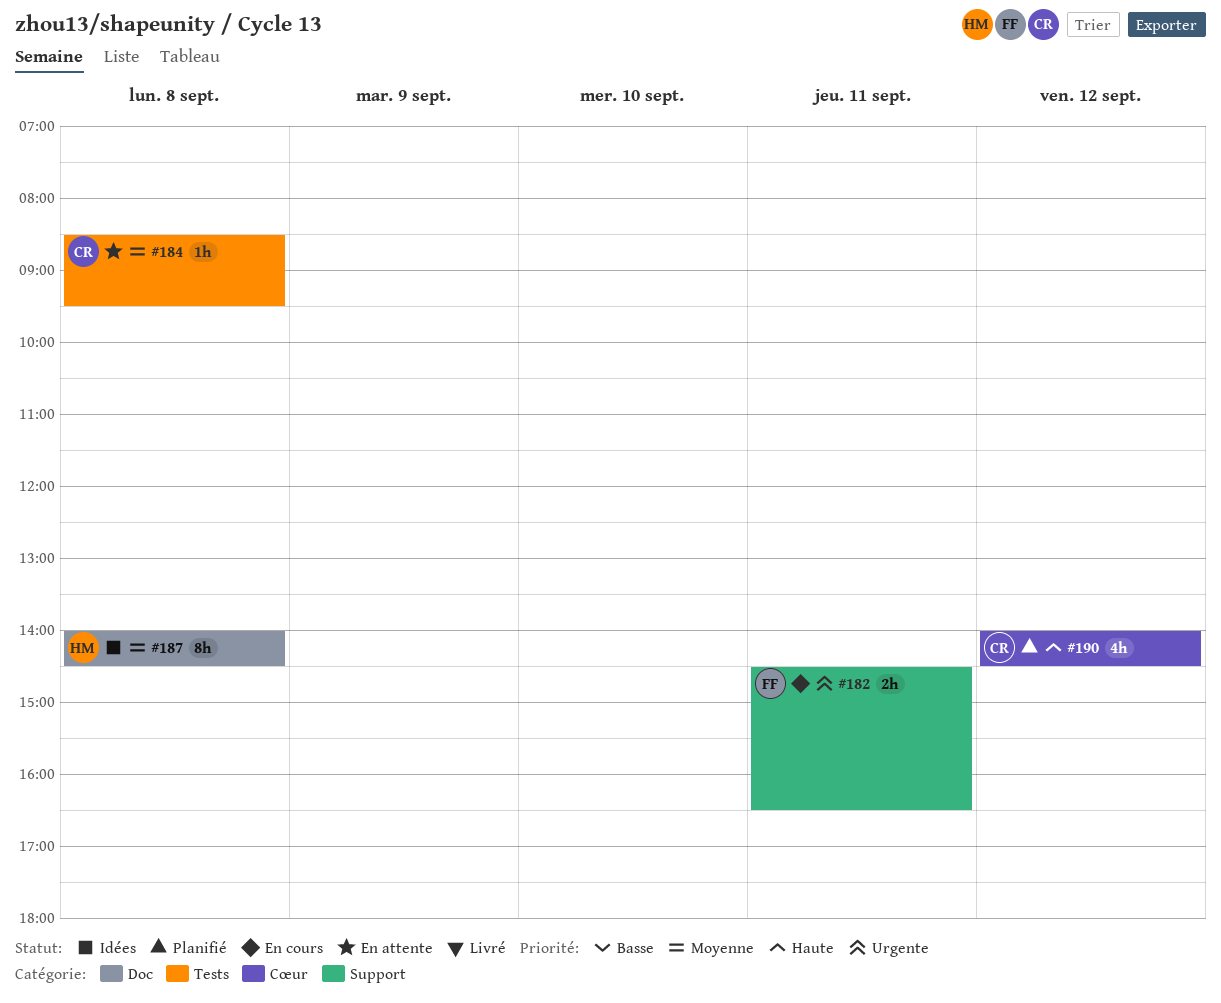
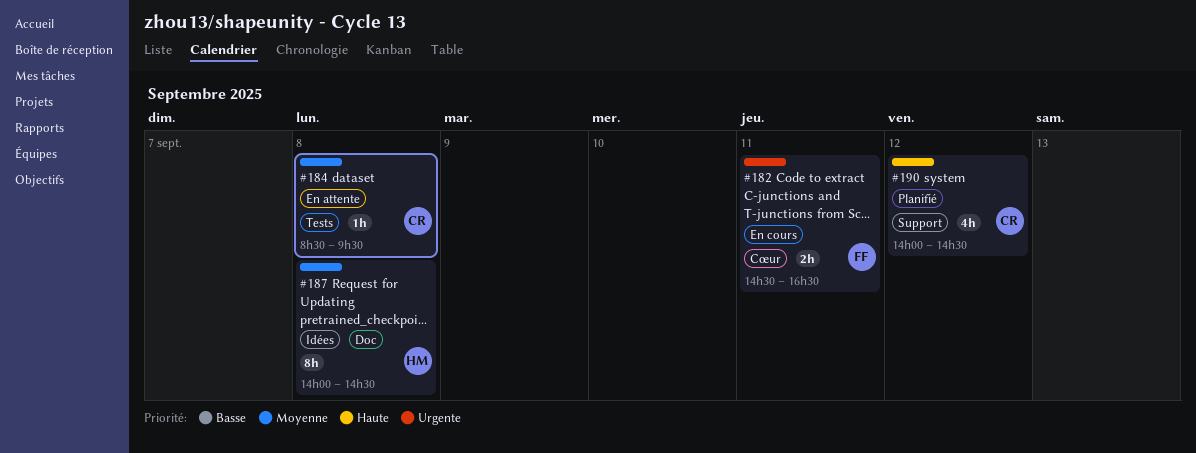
#182, label: Support -> Cœur
#190, label: Cœur -> Support

